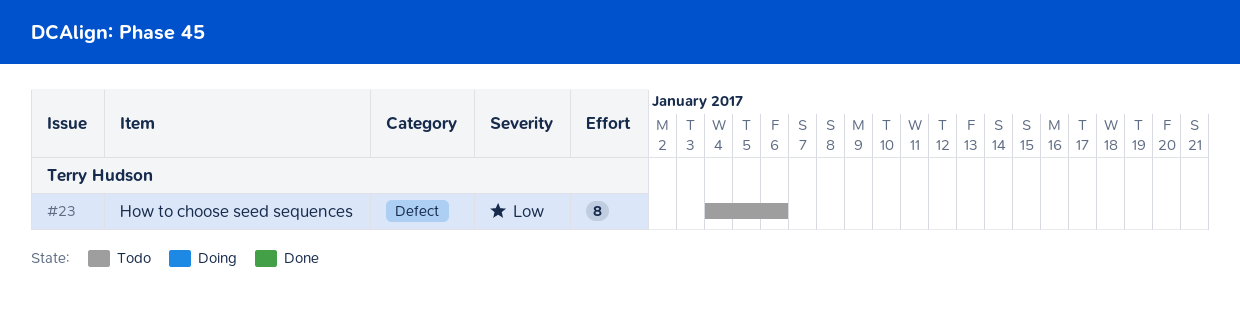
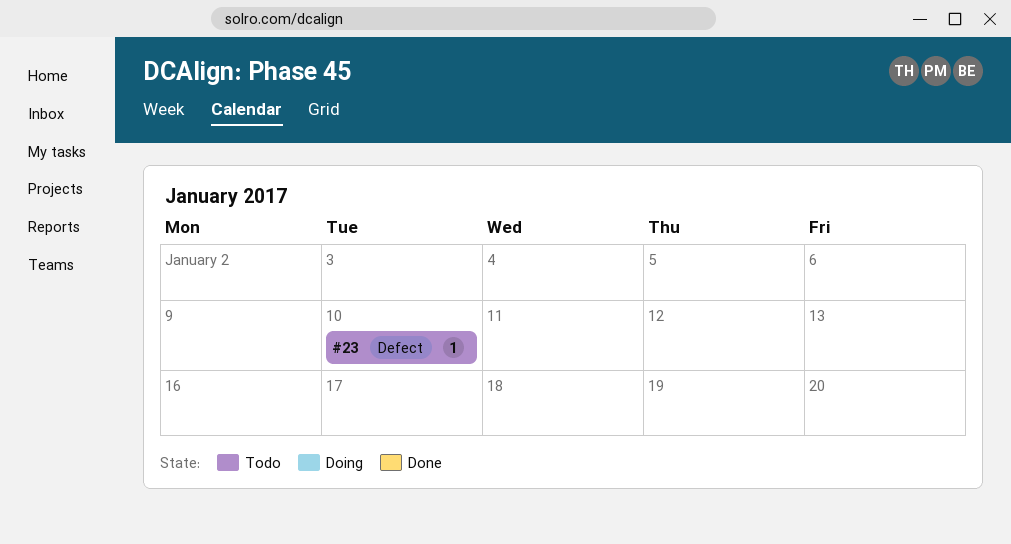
#23, estimate: 8 -> 1
#23, due: Jan 6 -> Jan 10

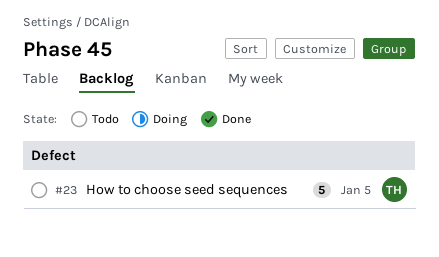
#23, estimate: 1 -> 5
#23, due: Jan 10 -> Jan 5

